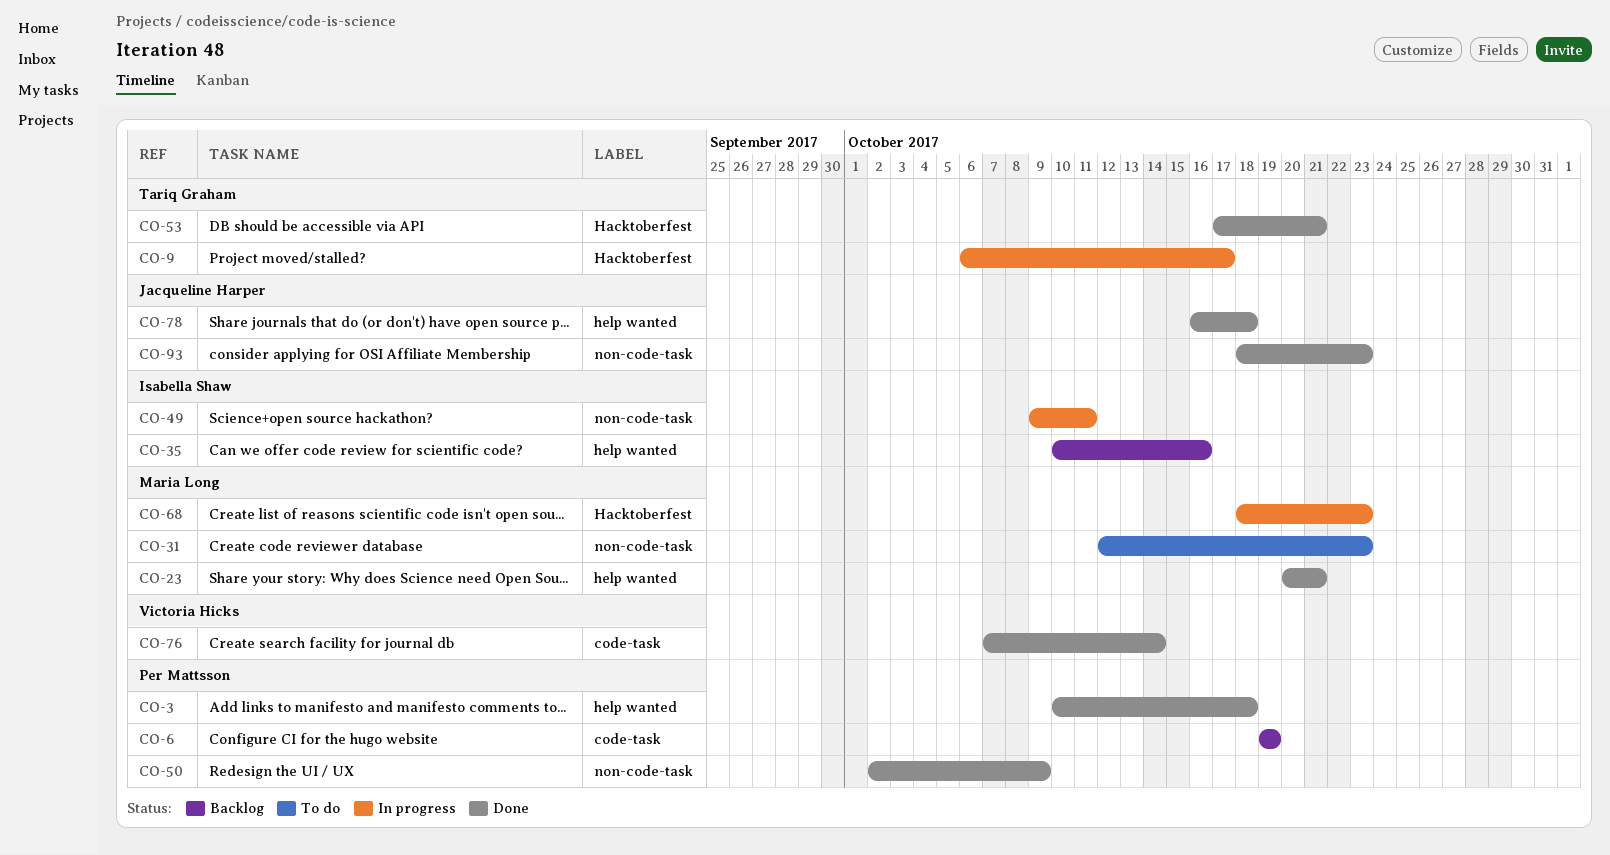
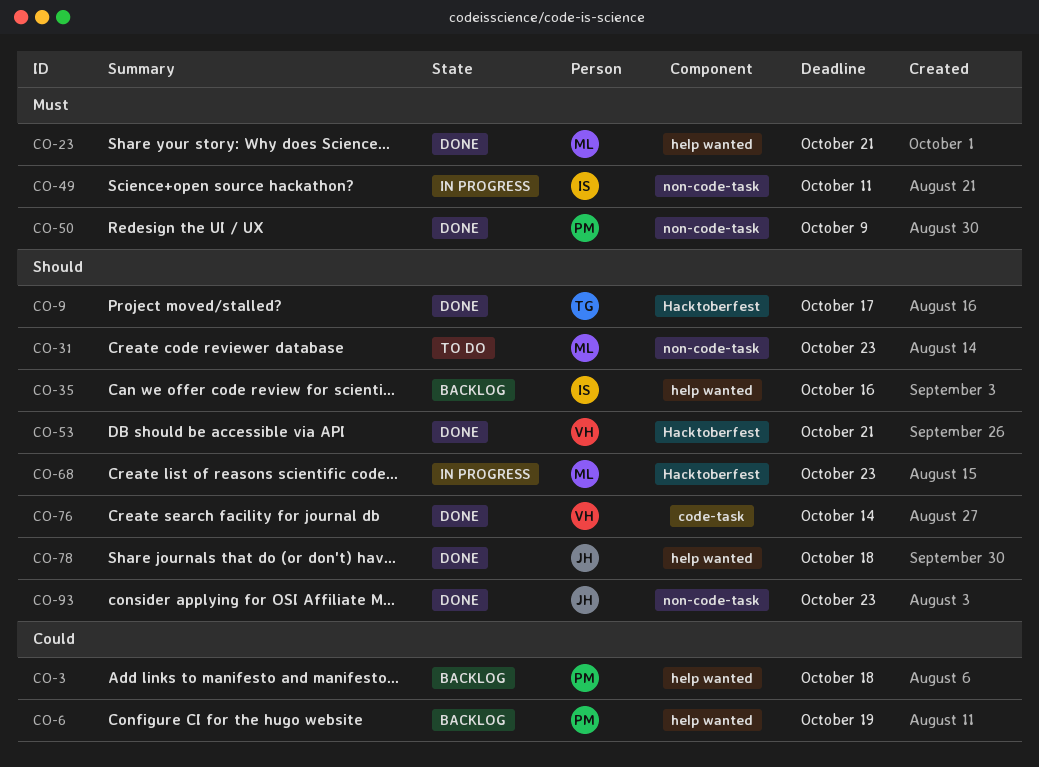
CO-3, status: Done -> Backlog
CO-6, label: code-task -> help wanted
CO-9, status: In progress -> Done
CO-53, owner: Tariq Graham -> Victoria Hicks

